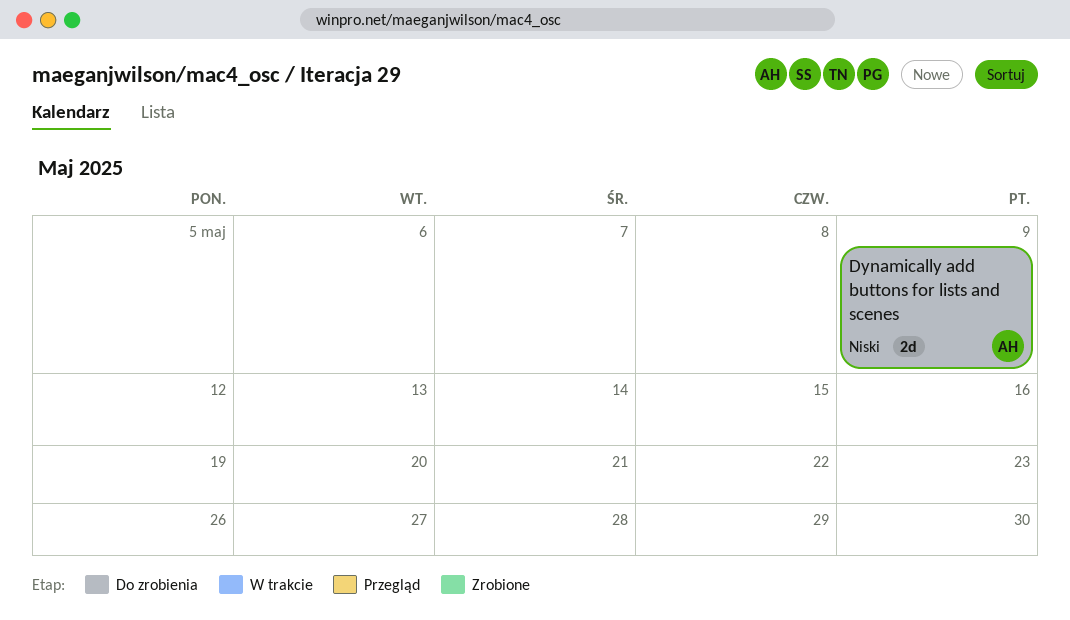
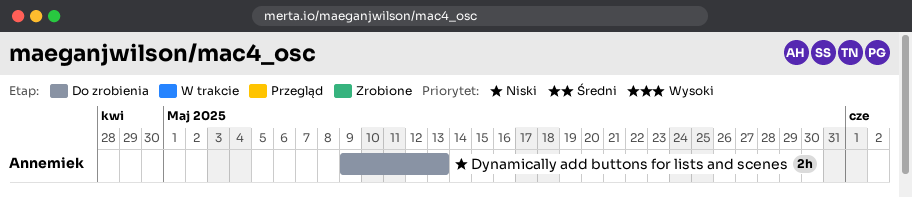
Dynamically add buttons for lists and scenes, estimate: 2d -> 2h
Dynamically add buttons for lists and scenes, due: May 9 -> May 13

